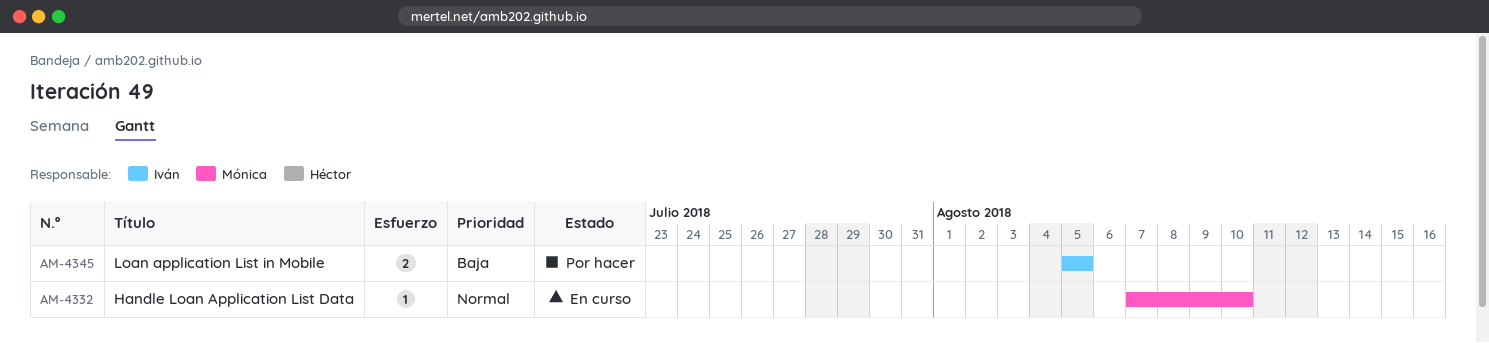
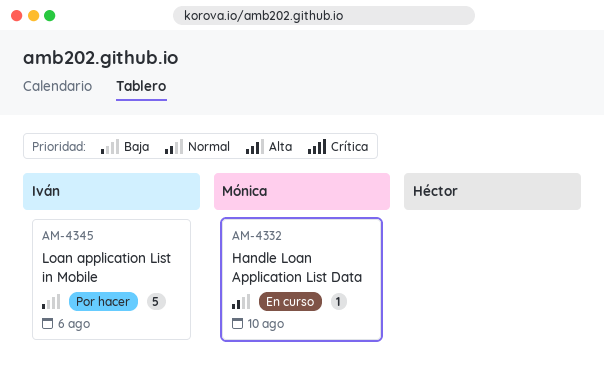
AM-4345, estimate: 2 -> 5
AM-4345, due: Aug 5 -> Aug 6

